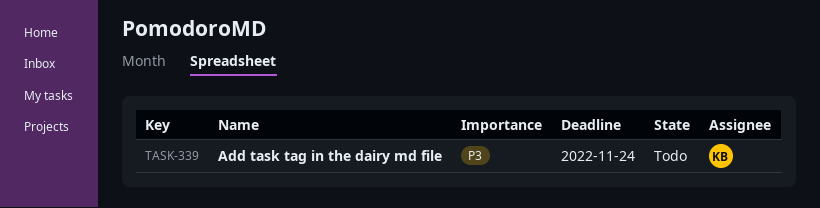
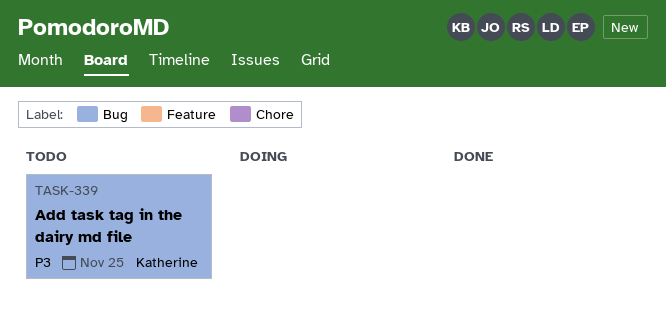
TASK-339, due: Nov 24 -> Nov 25

